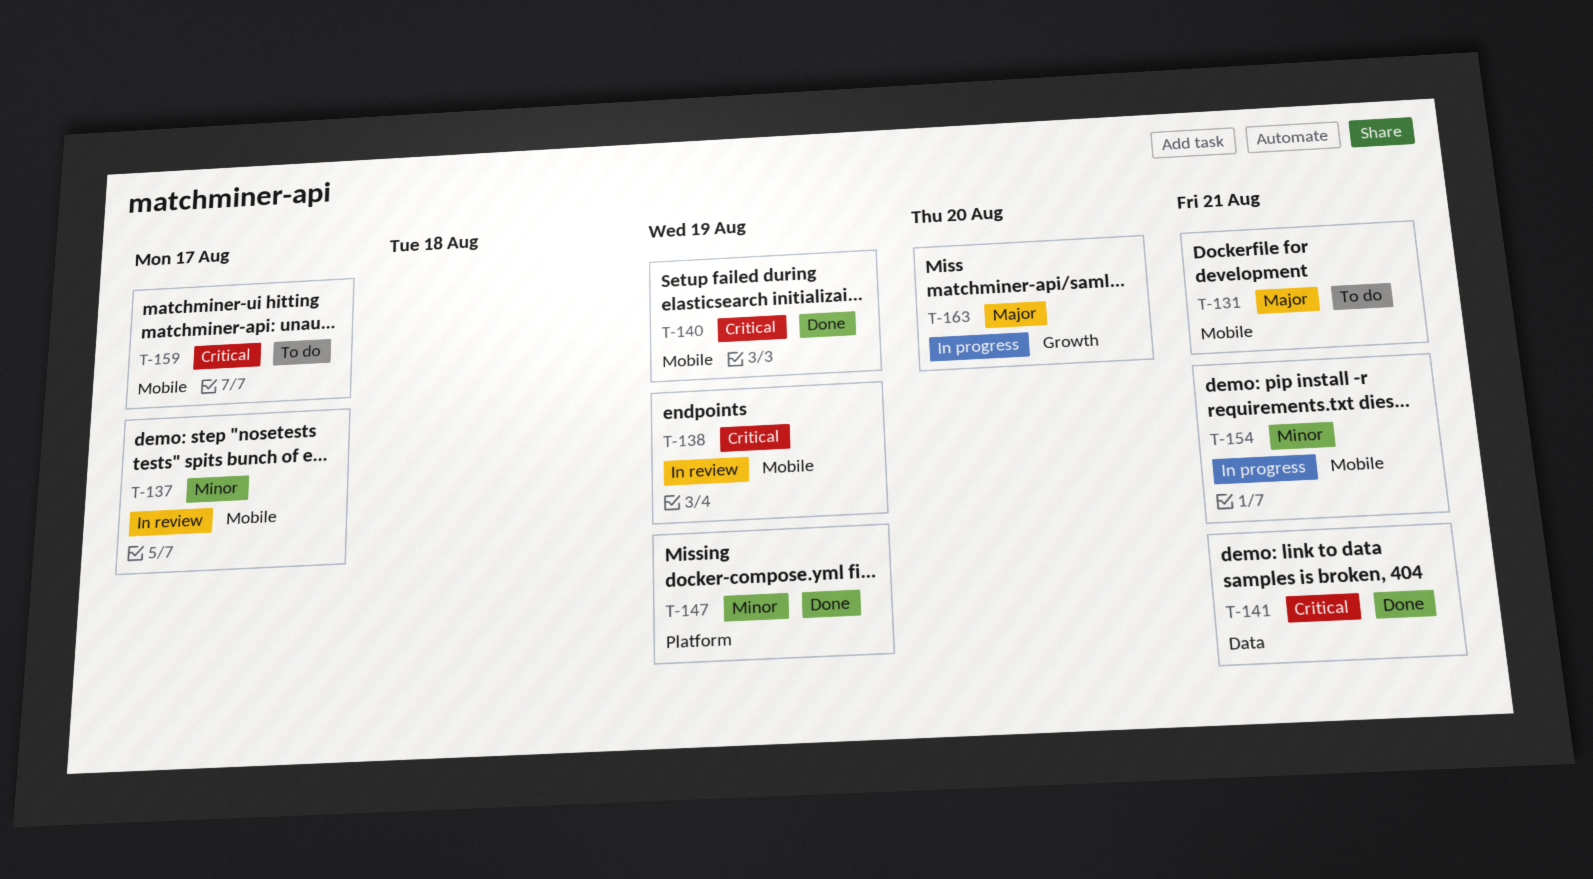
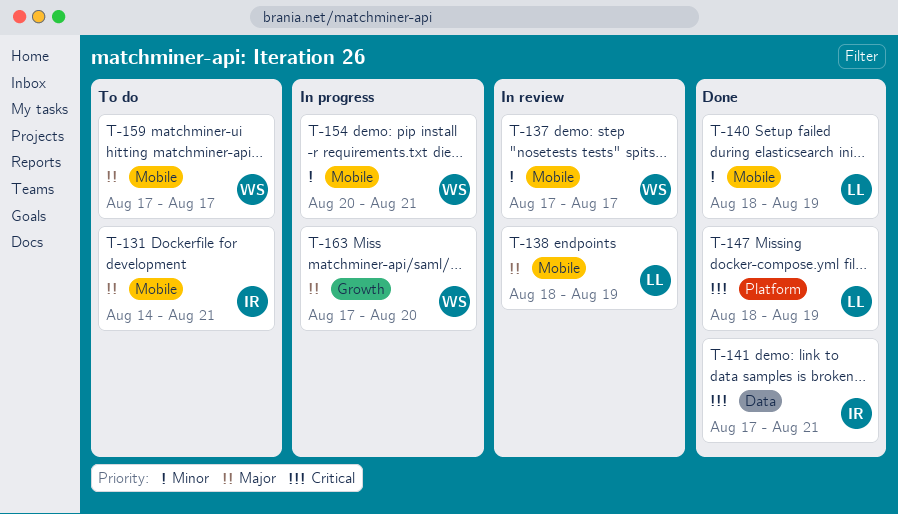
T-138, priority: Critical -> Major
T-140, priority: Critical -> Minor
T-147, priority: Minor -> Critical
T-159, priority: Critical -> Major

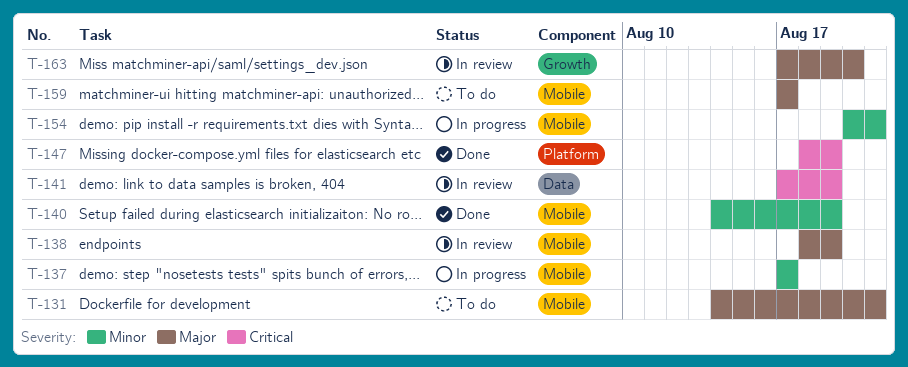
T-137, status: In review -> In progress
T-140, start: Aug 18 -> Aug 14
T-141, status: Done -> In review
T-141, due: Aug 21 -> Aug 19
T-163, status: In progress -> In review

